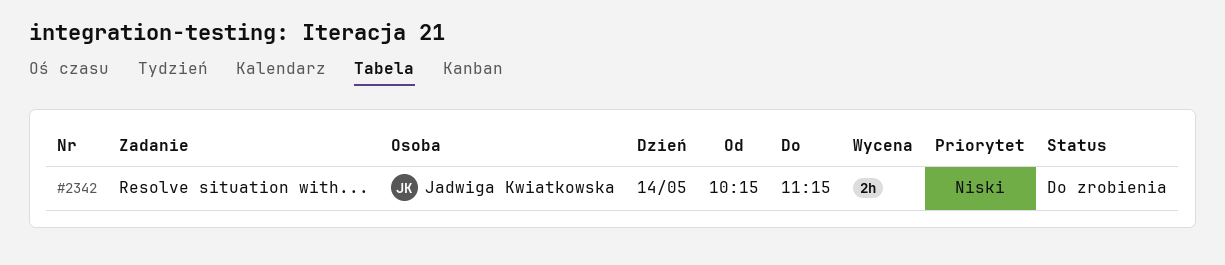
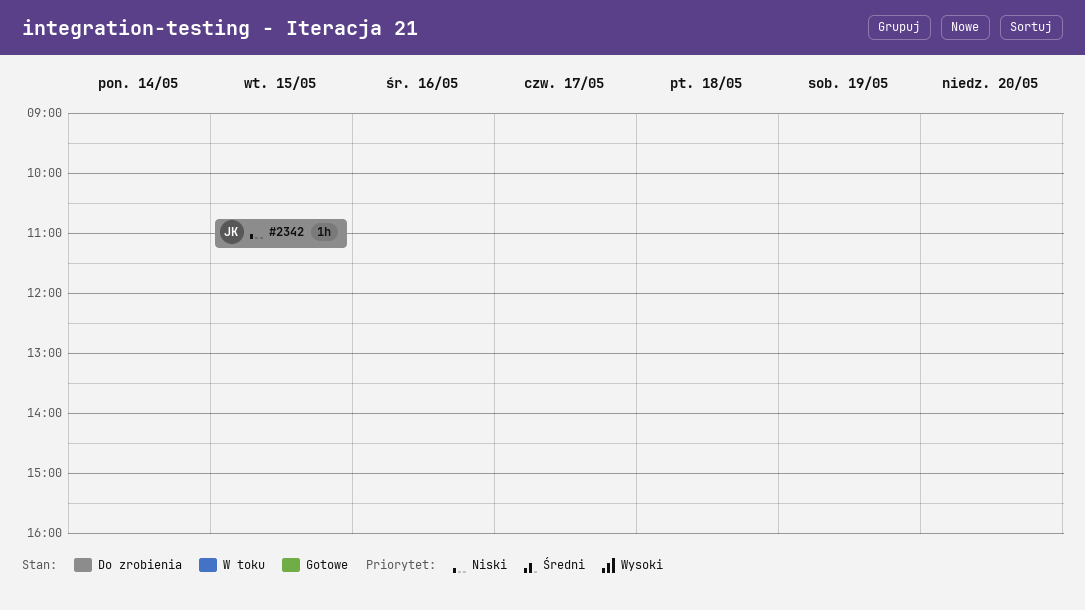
#2342, estimate: 2h -> 1h
#2342, day: May 14 -> May 15
#2342, begins: 10:15 -> 10:45

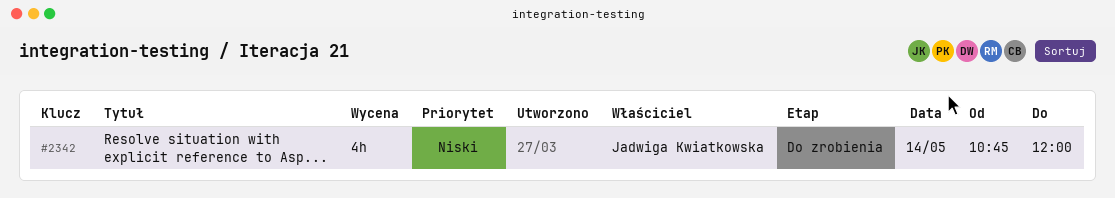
#2342, estimate: 1h -> 4h
#2342, day: May 15 -> May 14
#2342, ends: 11:15 -> 12:00

